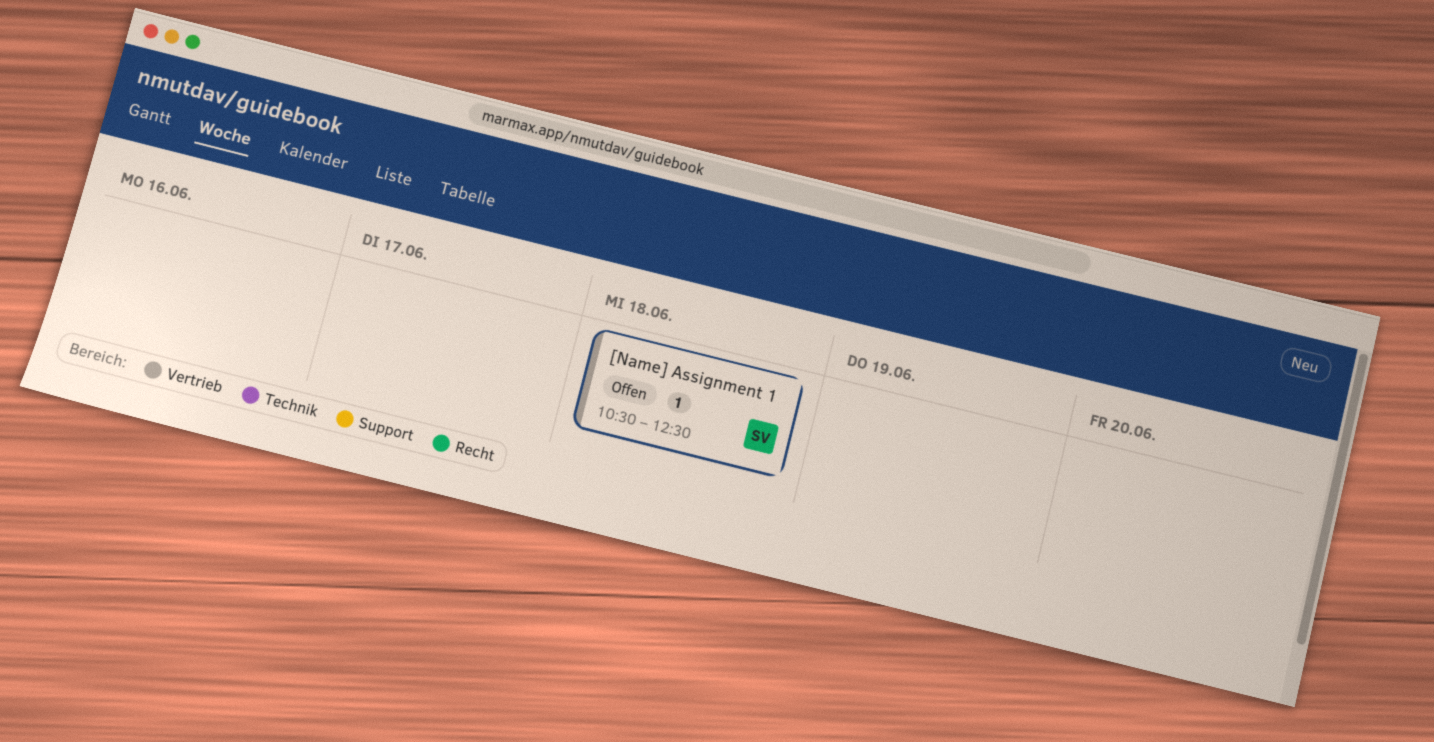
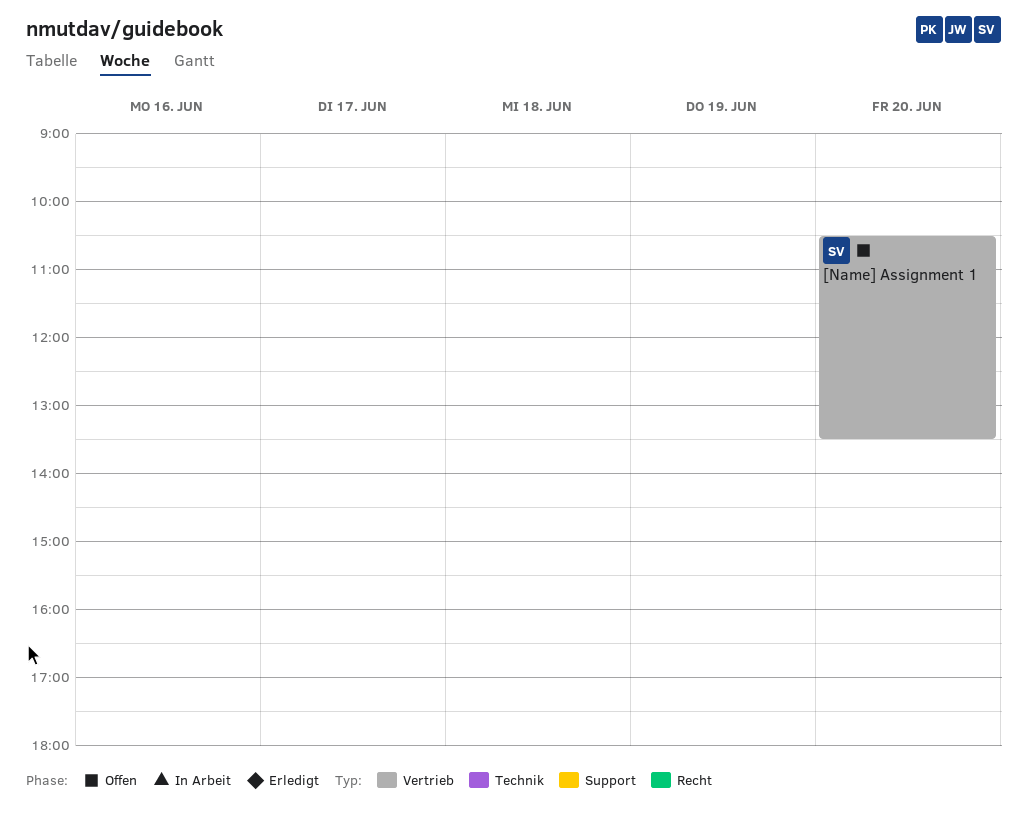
[Name] Assignment 1, day: Jun 18 -> Jun 20
[Name] Assignment 1, ends: 12:30 -> 13:30

